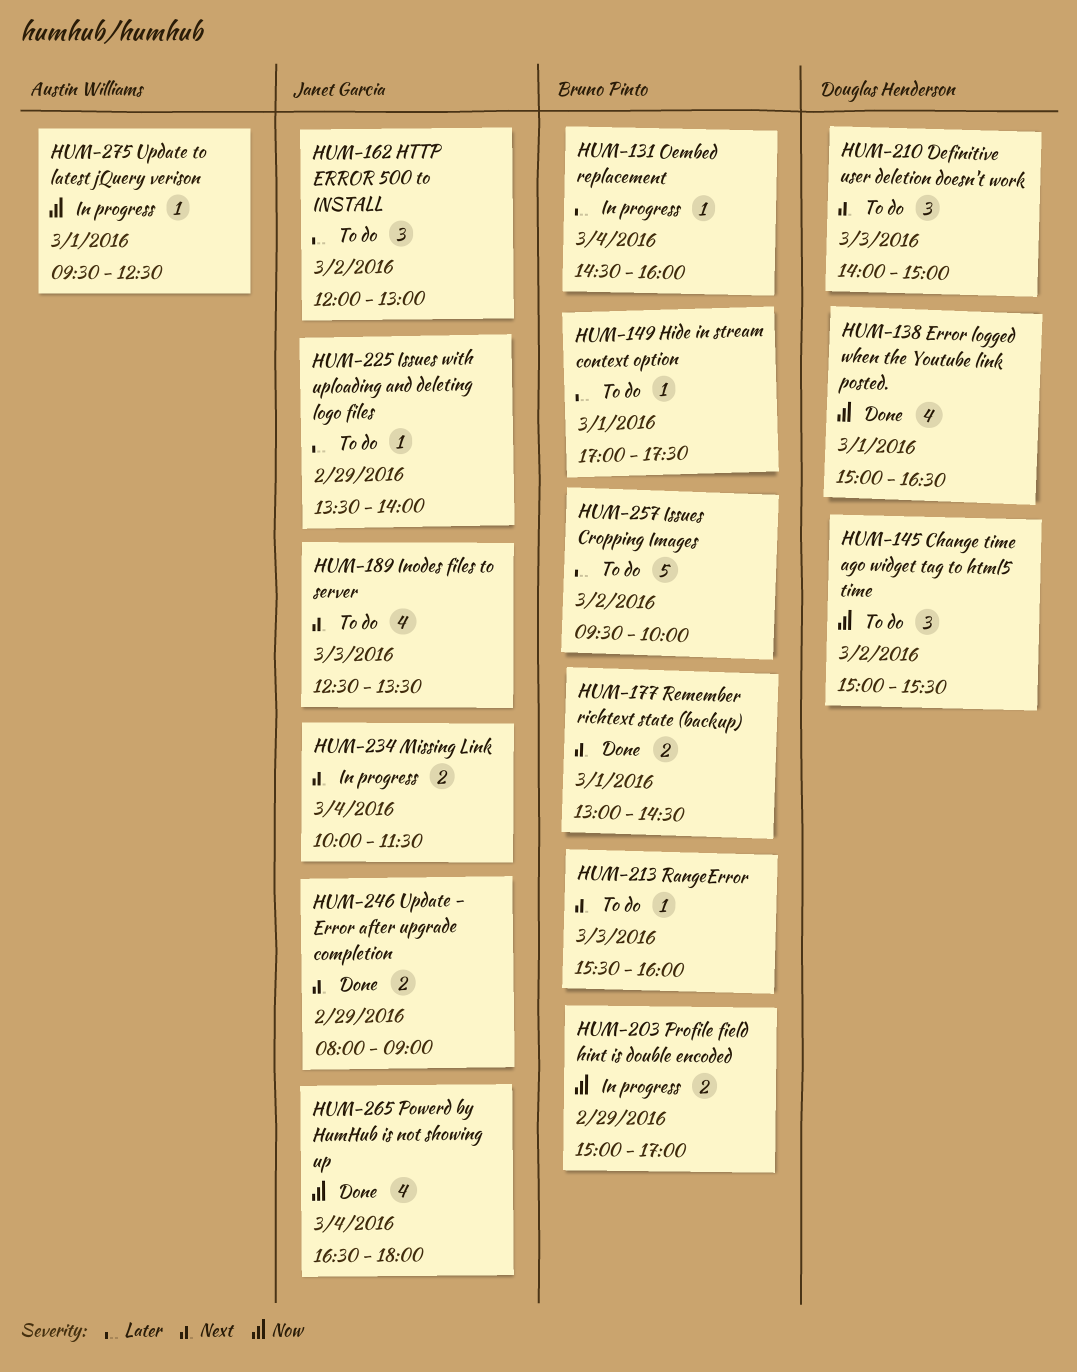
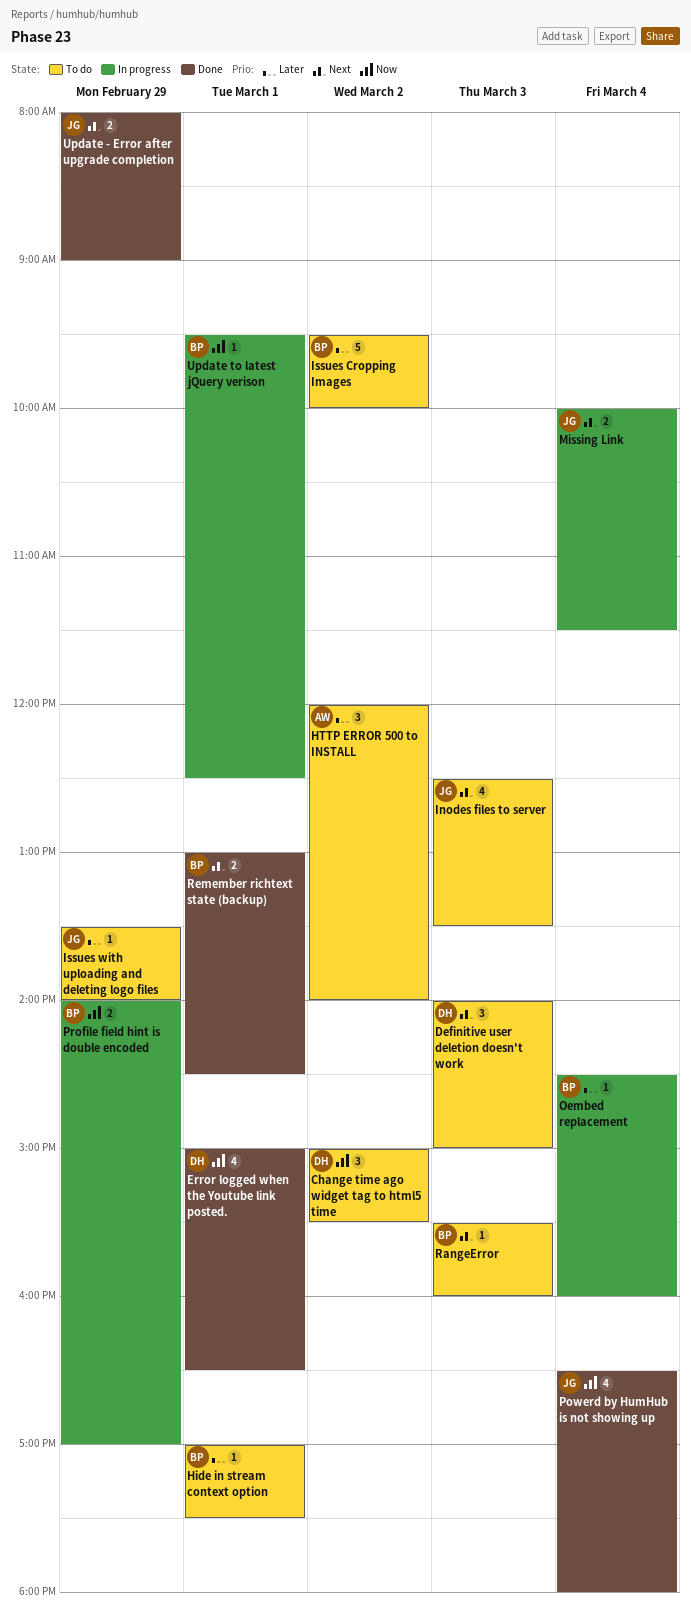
HTTP ERROR 500 to INSTALL, owner: Janet Garcia -> Austin Williams
HTTP ERROR 500 to INSTALL, ends: 13:00 -> 14:00
Profile field hint is double encoded, begins: 15:00 -> 14:00
Update to latest jQuery verison, owner: Austin Williams -> Bruno Pinto

